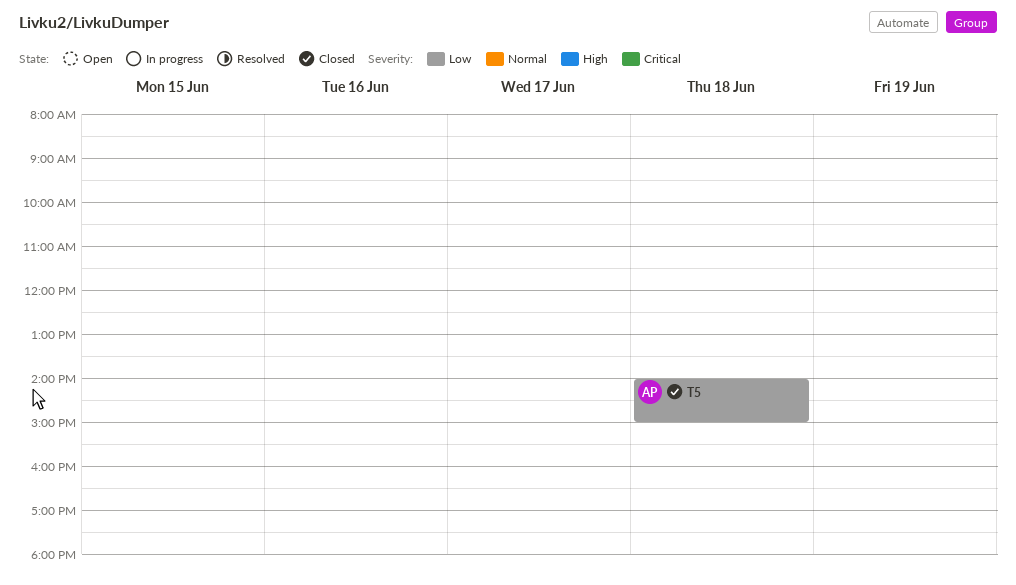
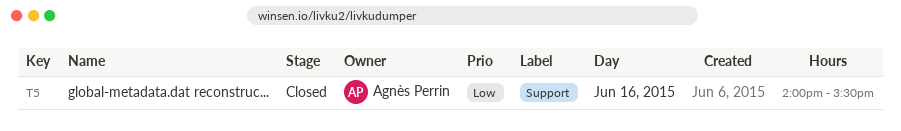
T5, day: Jun 18 -> Jun 16
T5, ends: 15:00 -> 15:30

